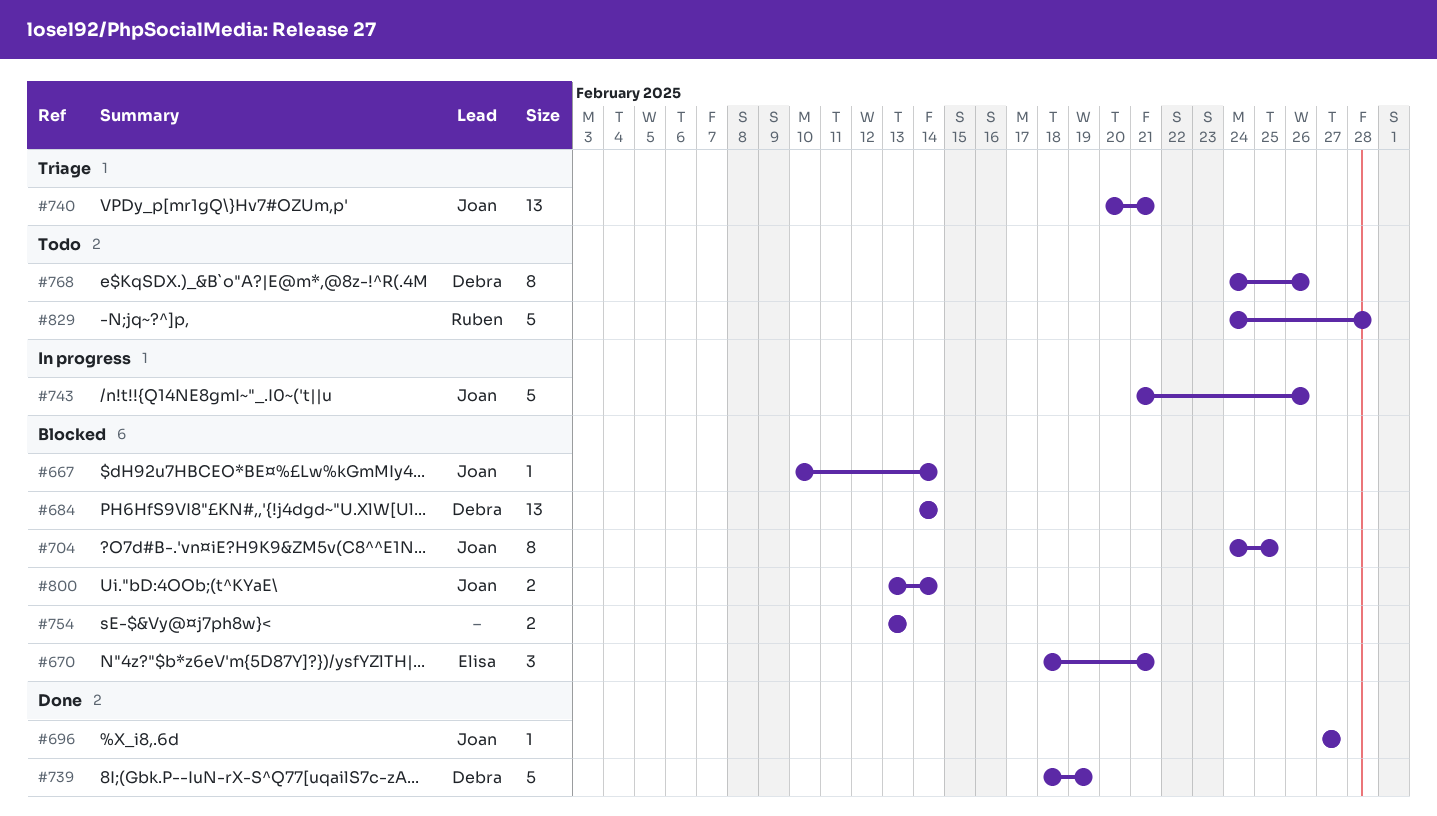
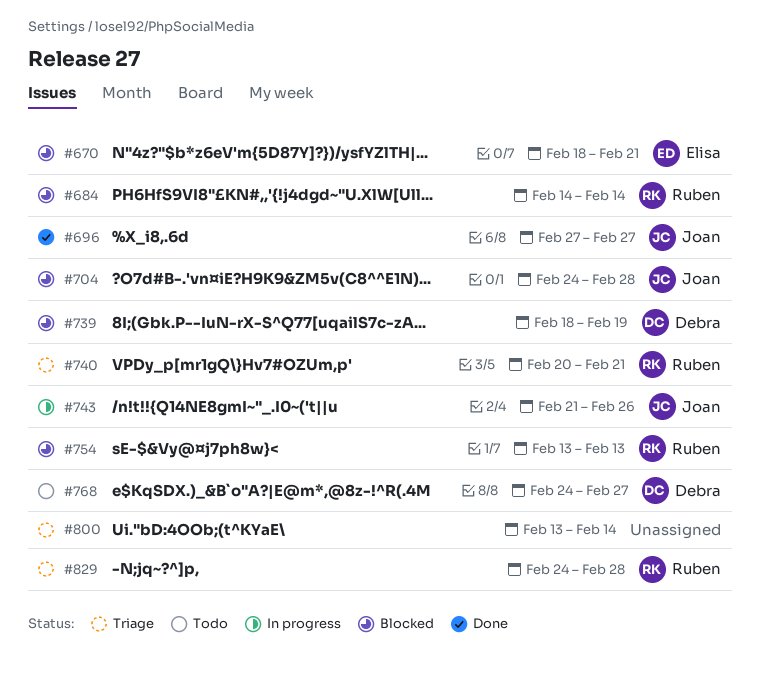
#667: present -> none
#684, owner: Debra -> Ruben
#704, due: Feb 25 -> Feb 28
#739, status: Done -> Blocked
#740, owner: Joan -> Ruben
#754, owner: none -> Ruben
#768, due: Feb 26 -> Feb 27
#800, status: Blocked -> Triage
#800, owner: Joan -> none
#829, status: Todo -> Triage

